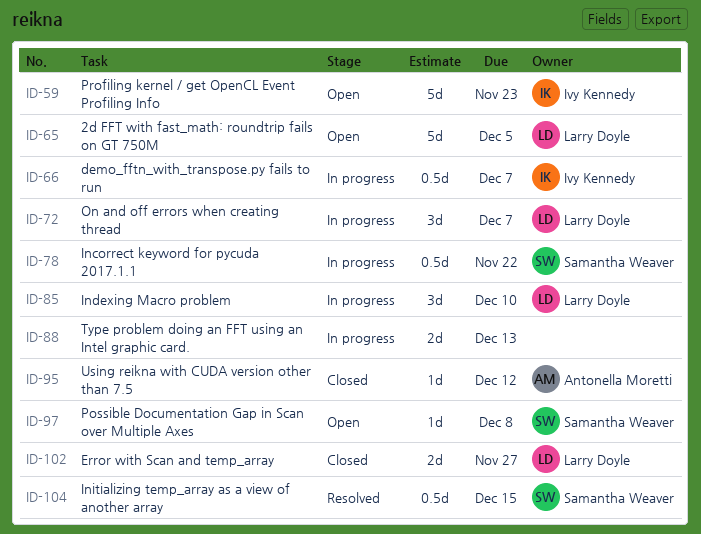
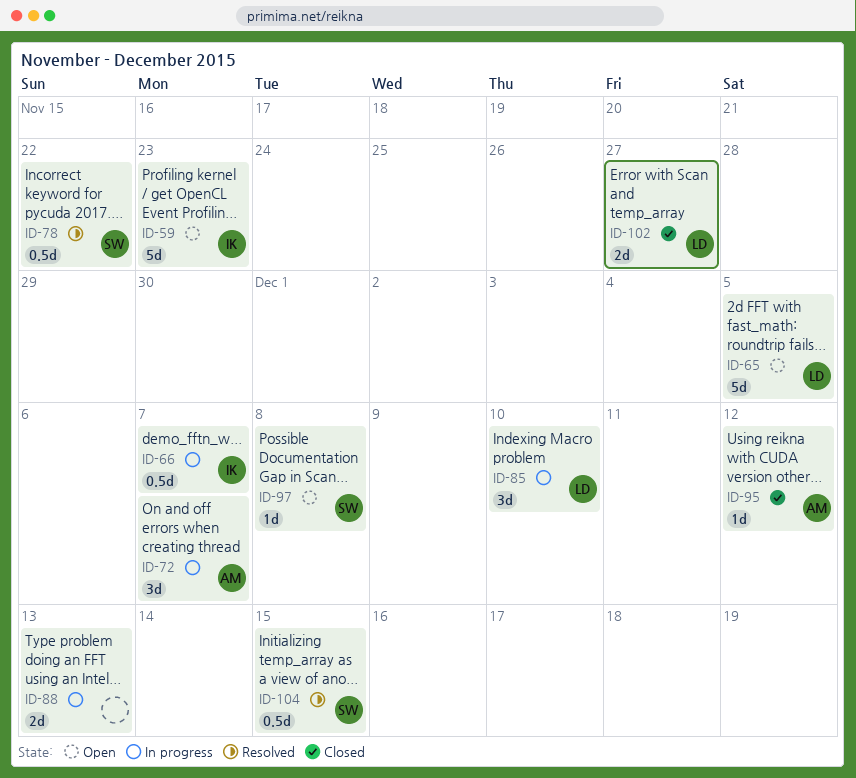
ID-72, owner: Larry Doyle -> Antonella Moretti
ID-78, status: In progress -> Resolved

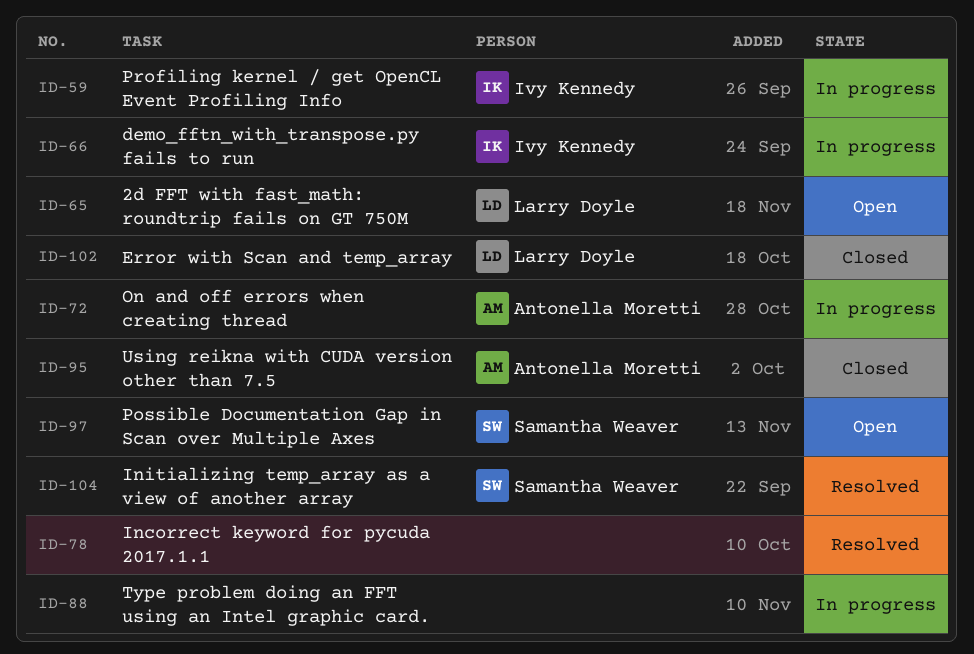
ID-59, status: Open -> In progress
ID-78, owner: Samantha Weaver -> none
ID-85: present -> none

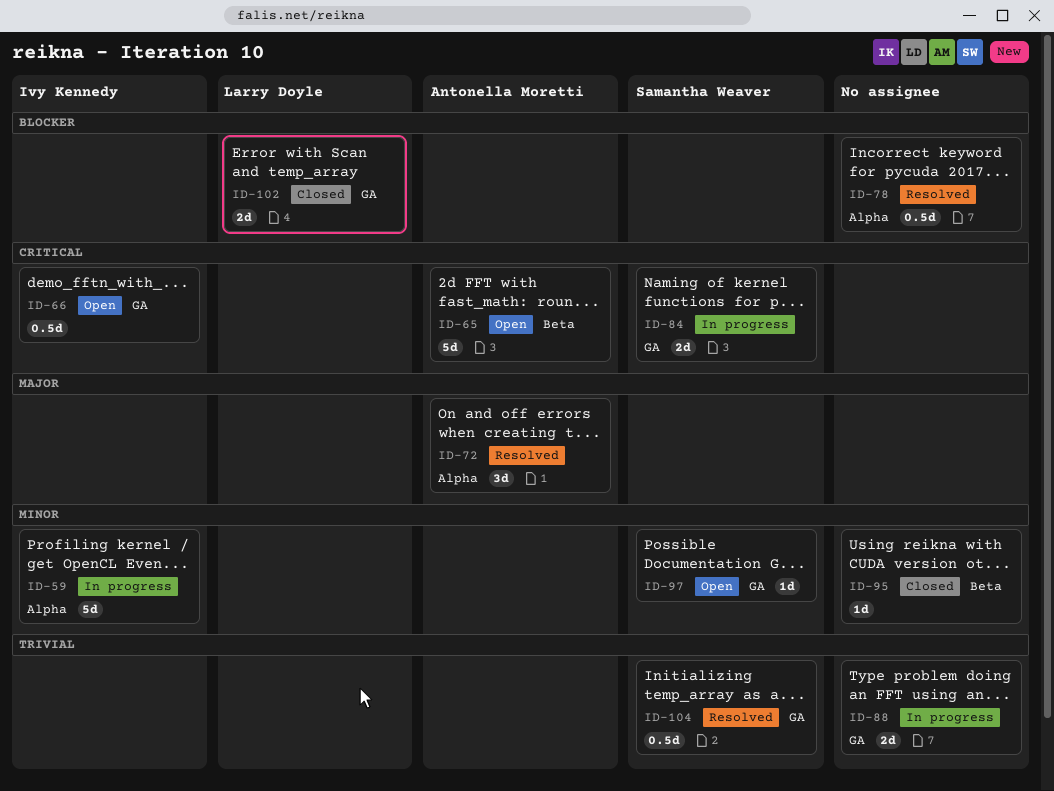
ID-65, owner: Larry Doyle -> Antonella Moretti
ID-66, status: In progress -> Open
ID-72, status: In progress -> Resolved
ID-84: none -> present
ID-95, owner: Antonella Moretti -> none

